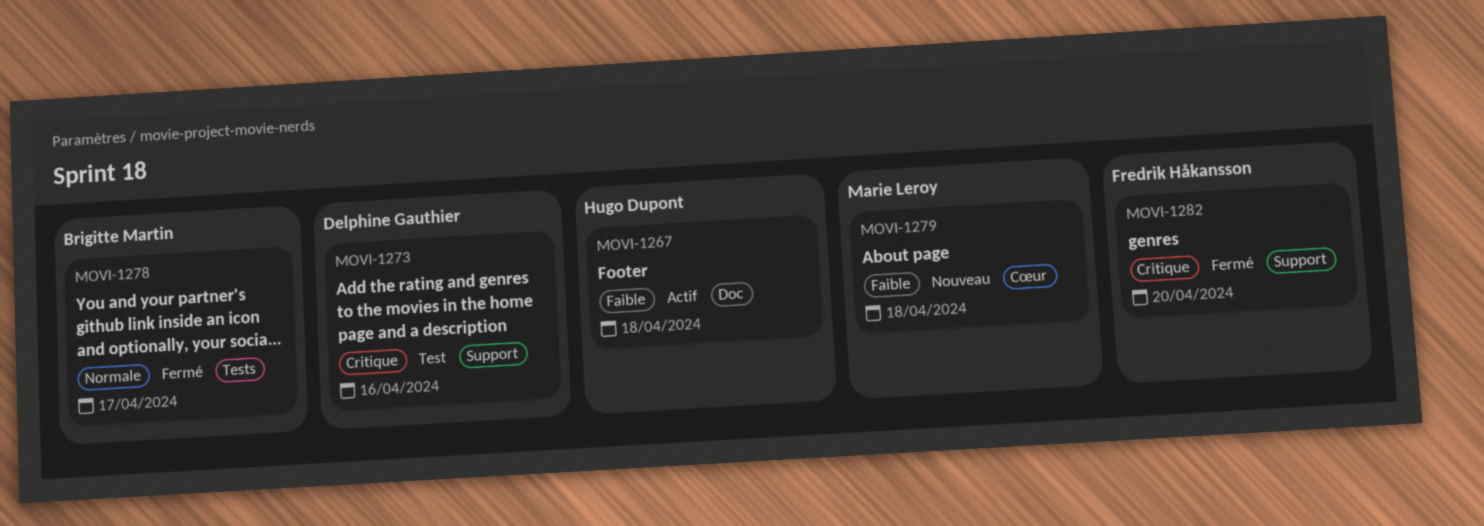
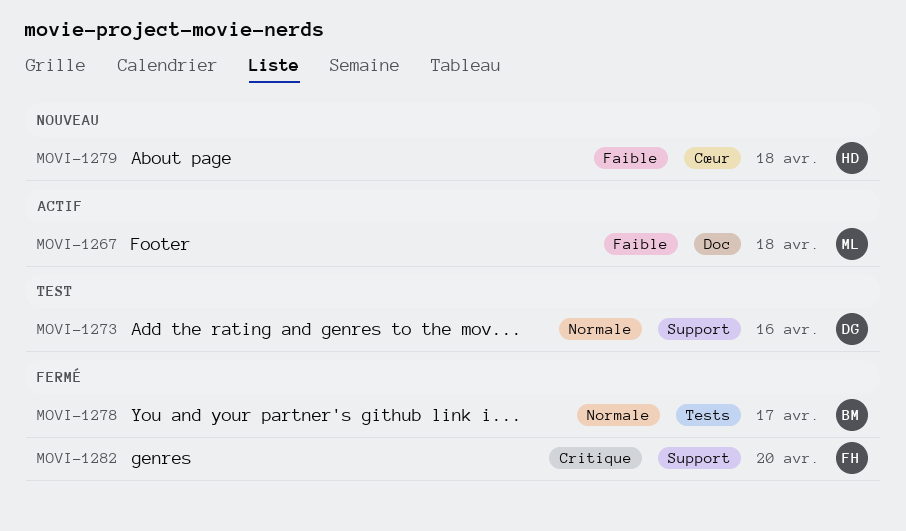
MOVI-1267, owner: Hugo Dupont -> Marie Leroy
MOVI-1273, priority: Critique -> Normale
MOVI-1279, owner: Marie Leroy -> Hugo Dupont

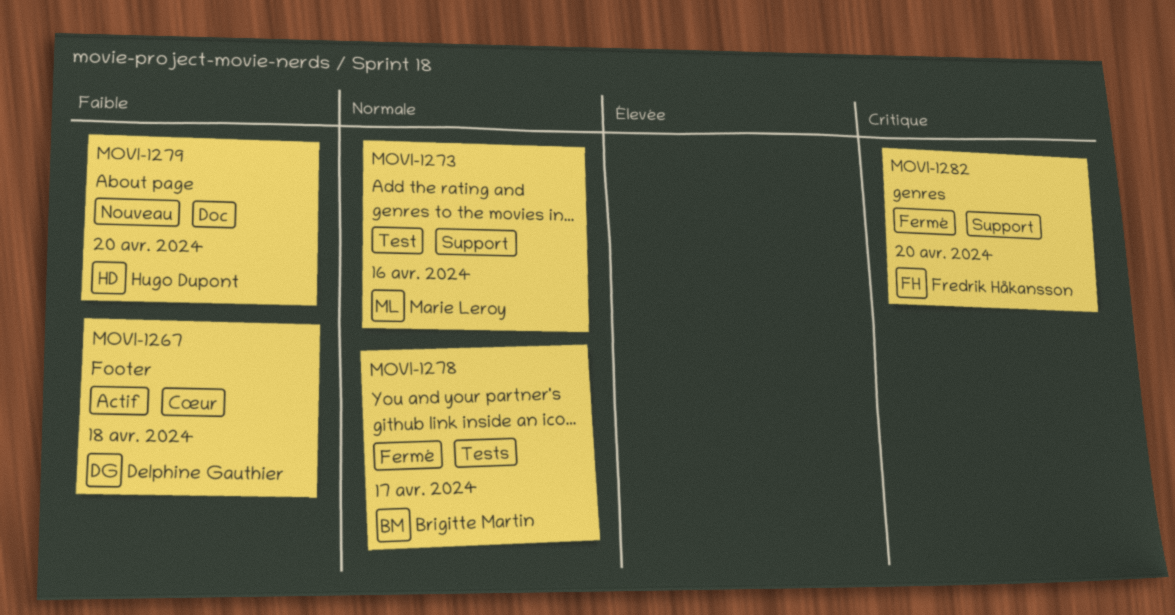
MOVI-1267, owner: Marie Leroy -> Delphine Gauthier
MOVI-1267, label: Doc -> Cœur
MOVI-1273, owner: Delphine Gauthier -> Marie Leroy
MOVI-1279, label: Cœur -> Doc
MOVI-1279, due: Apr 18 -> Apr 20

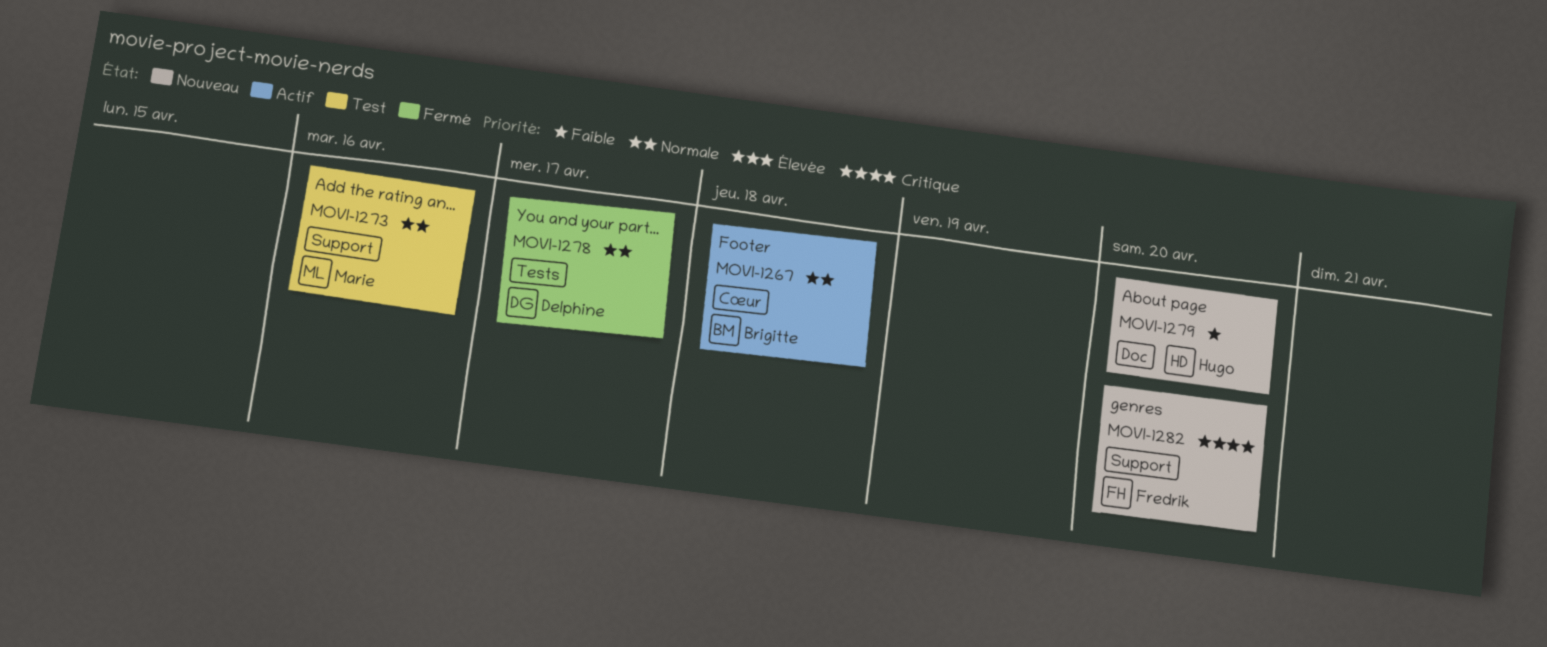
MOVI-1267, owner: Delphine Gauthier -> Brigitte Martin
MOVI-1267, priority: Faible -> Normale
MOVI-1278, owner: Brigitte Martin -> Delphine Gauthier
MOVI-1282, status: Fermé -> Nouveau

